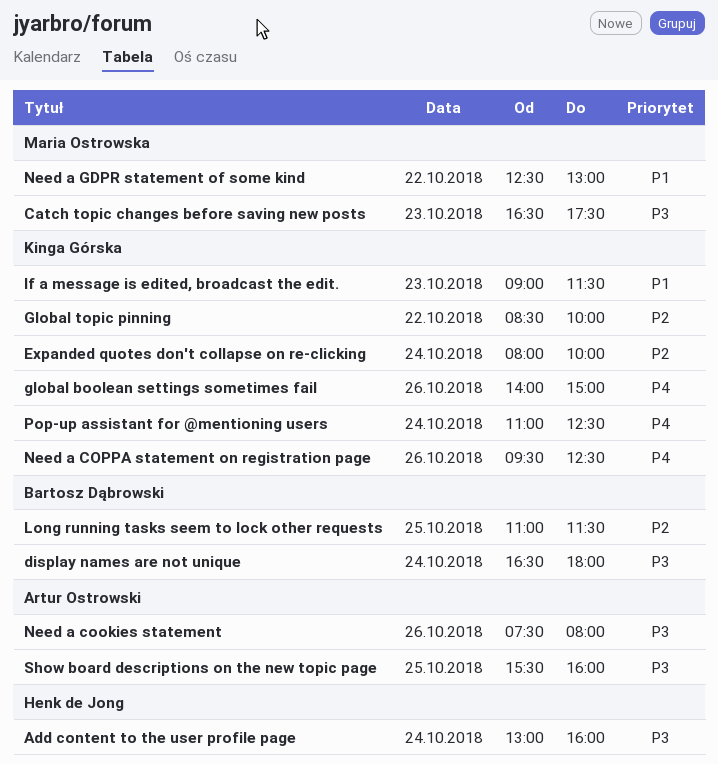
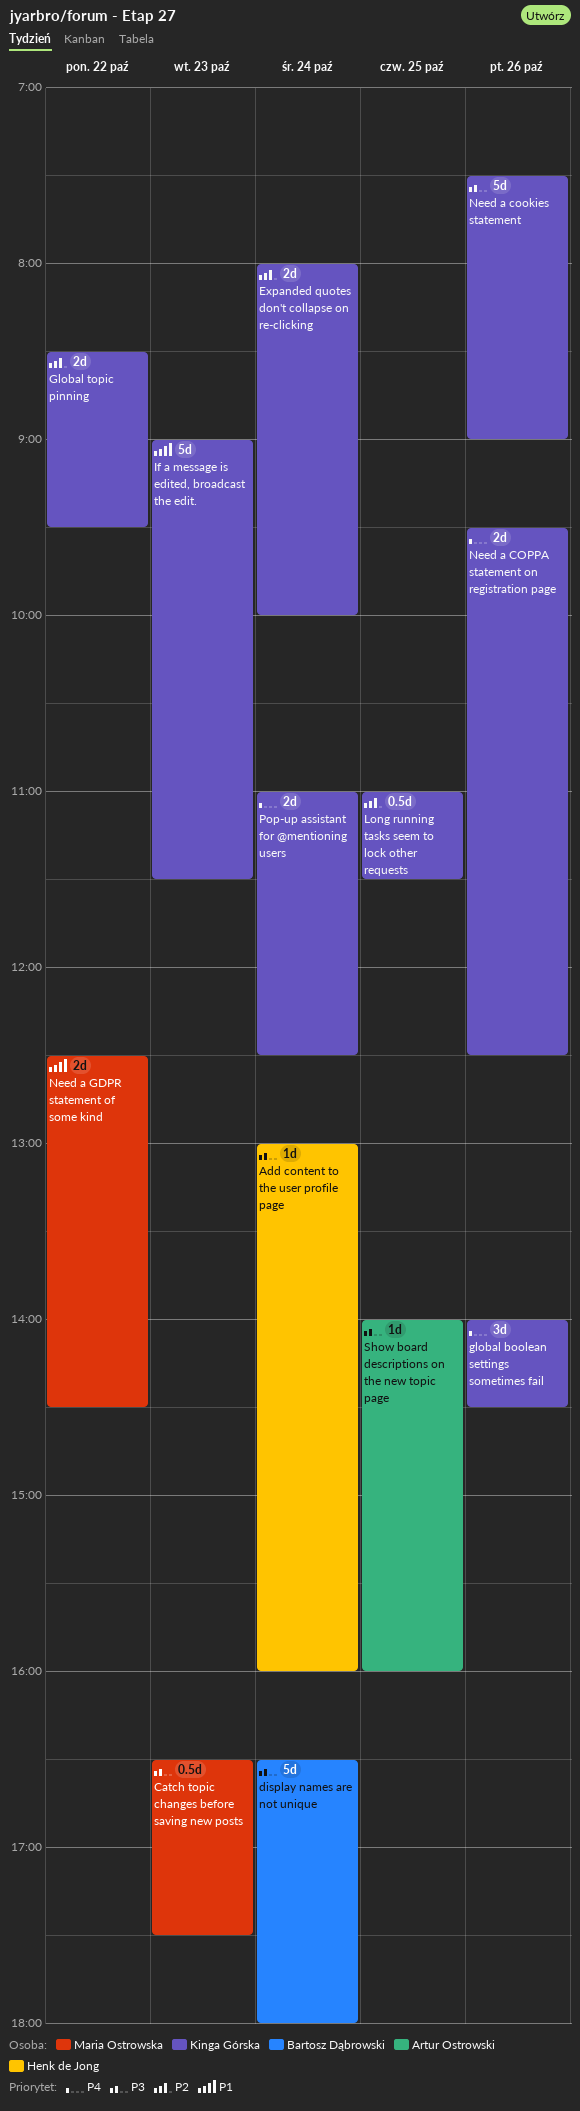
global boolean settings sometimes fail, ends: 15:00 -> 14:30
Global topic pinning, ends: 10:00 -> 09:30
Long running tasks seem to lock other requests, owner: Bartosz Dąbrowski -> Kinga Górska
Need a cookies statement, owner: Artur Ostrowski -> Kinga Górska
Need a cookies statement, ends: 08:00 -> 09:00
Need a GDPR statement of some kind, ends: 13:00 -> 14:30
Show board descriptions on the new topic page, begins: 15:30 -> 14:00

